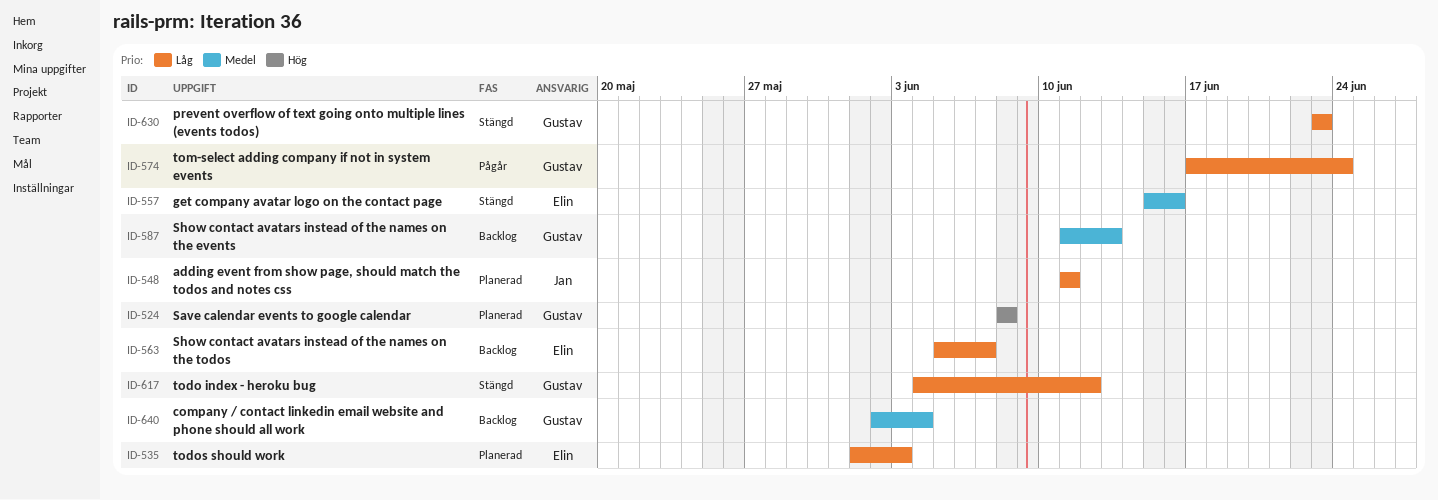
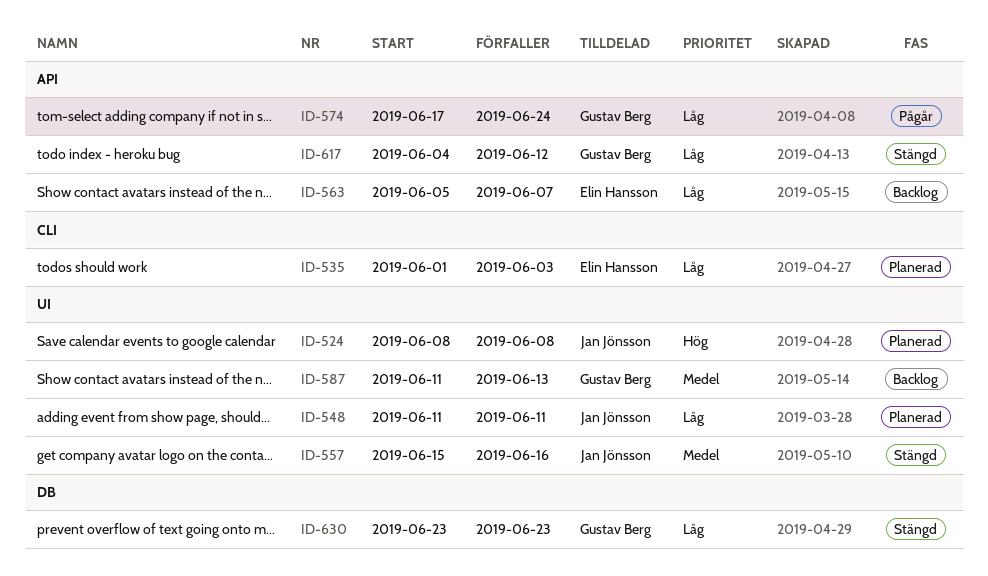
ID-524, owner: Gustav Berg -> Jan Jönsson
ID-557, owner: Elin Hansson -> Jan Jönsson
ID-640: present -> none

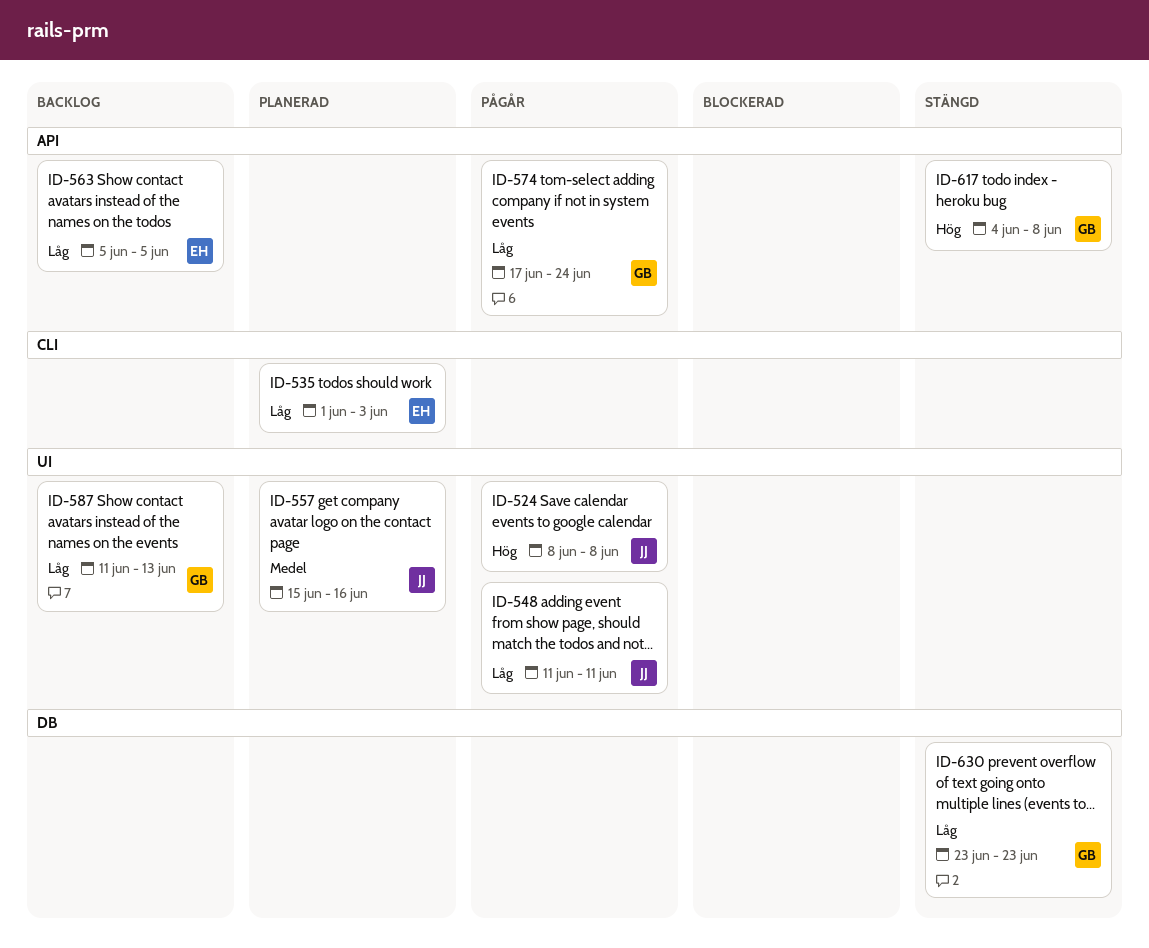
ID-524, status: Planerad -> Pågår
ID-548, status: Planerad -> Pågår
ID-557, status: Stängd -> Planerad
ID-563, due: Jun 7 -> Jun 5
ID-587, priority: Medel -> Låg
ID-617, priority: Låg -> Hög
ID-617, due: Jun 12 -> Jun 8

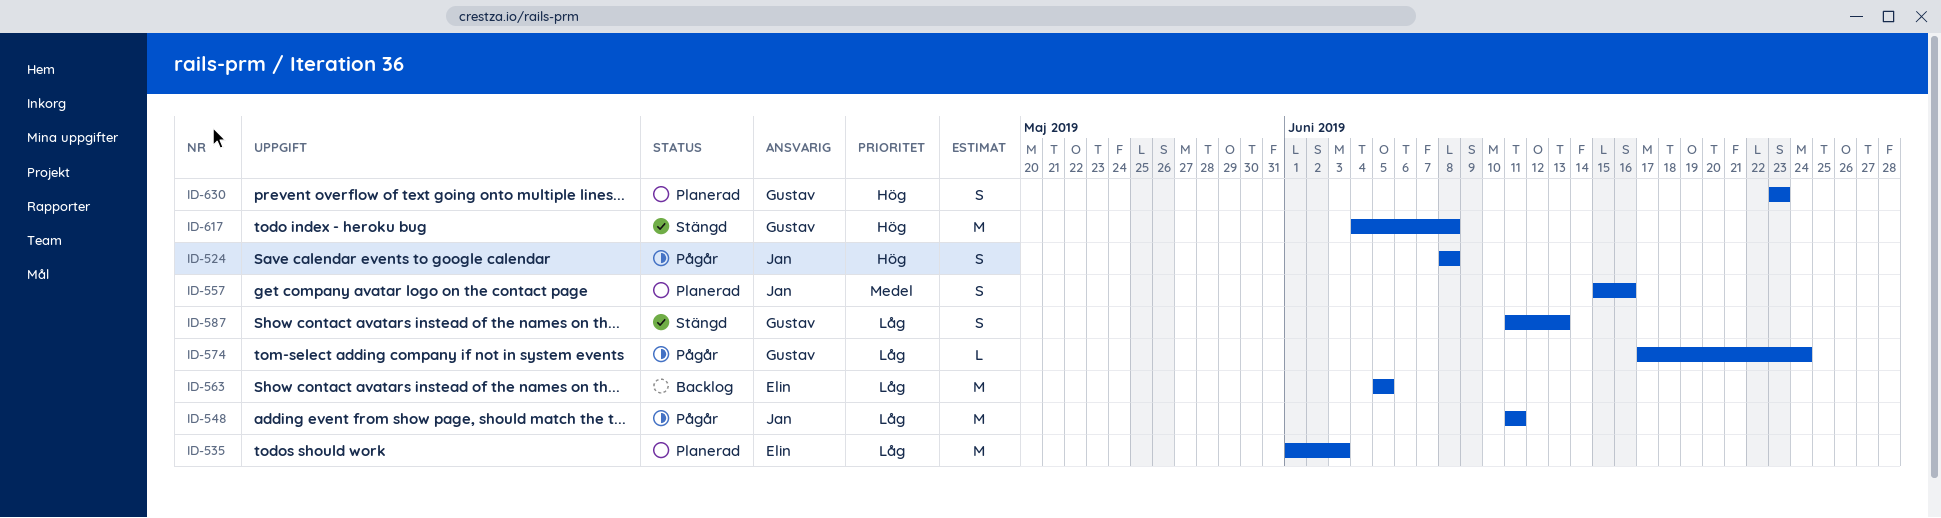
ID-587, status: Backlog -> Stängd
ID-630, status: Stängd -> Planerad
ID-630, priority: Låg -> Hög

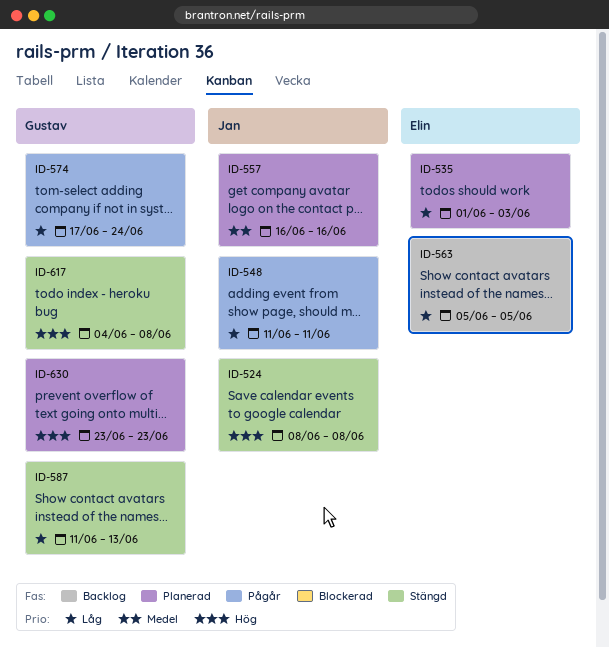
ID-524, status: Pågår -> Stängd
ID-557, start: Jun 15 -> Jun 16

